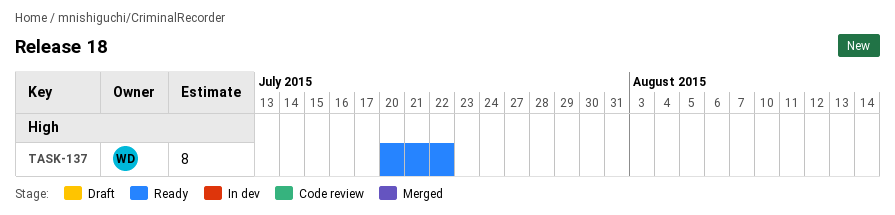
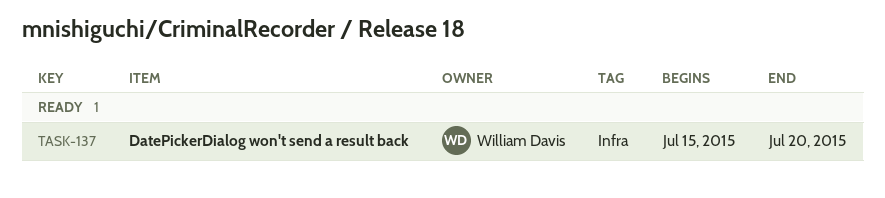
TASK-137, start: Jul 20 -> Jul 15
TASK-137, due: Jul 22 -> Jul 20

